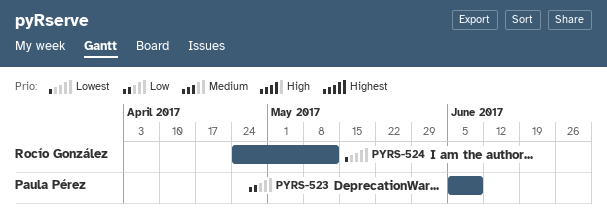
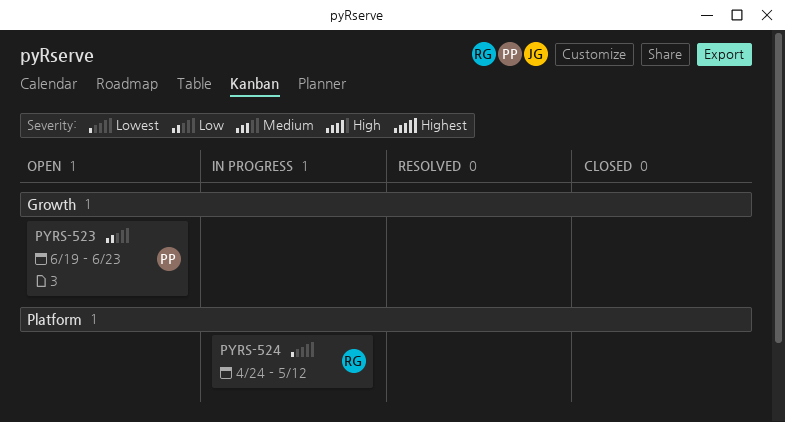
PYRS-523, start: Jun 5 -> Jun 19
PYRS-523, due: Jun 9 -> Jun 23

